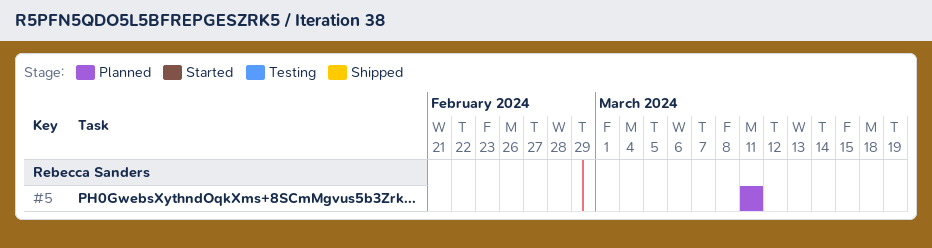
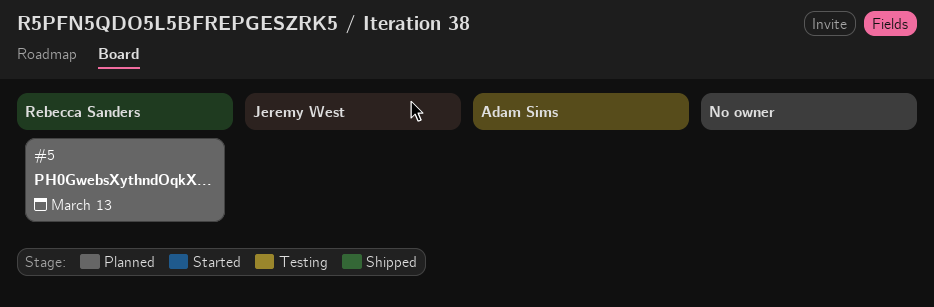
#5, due: Mar 11 -> Mar 13

